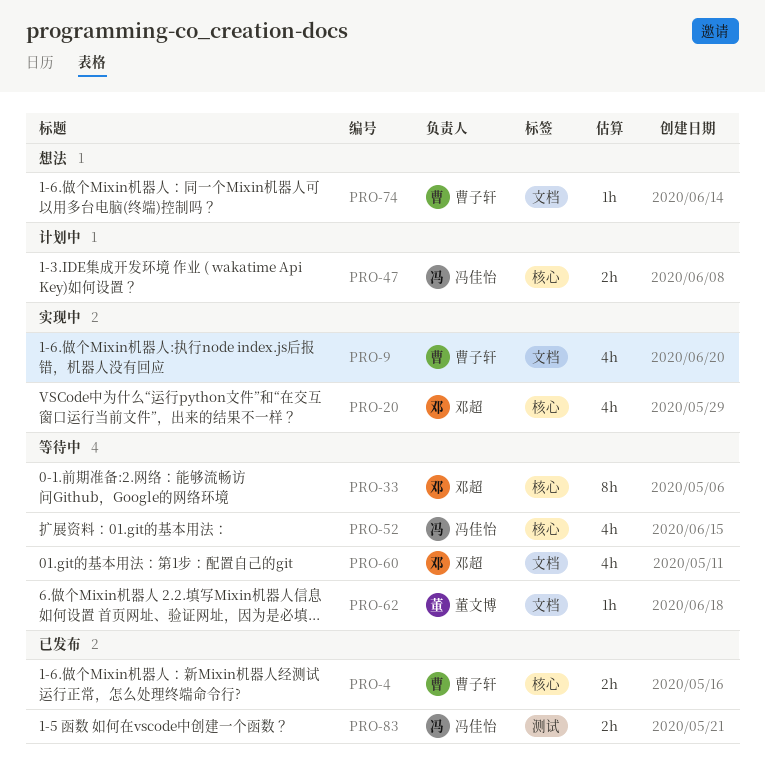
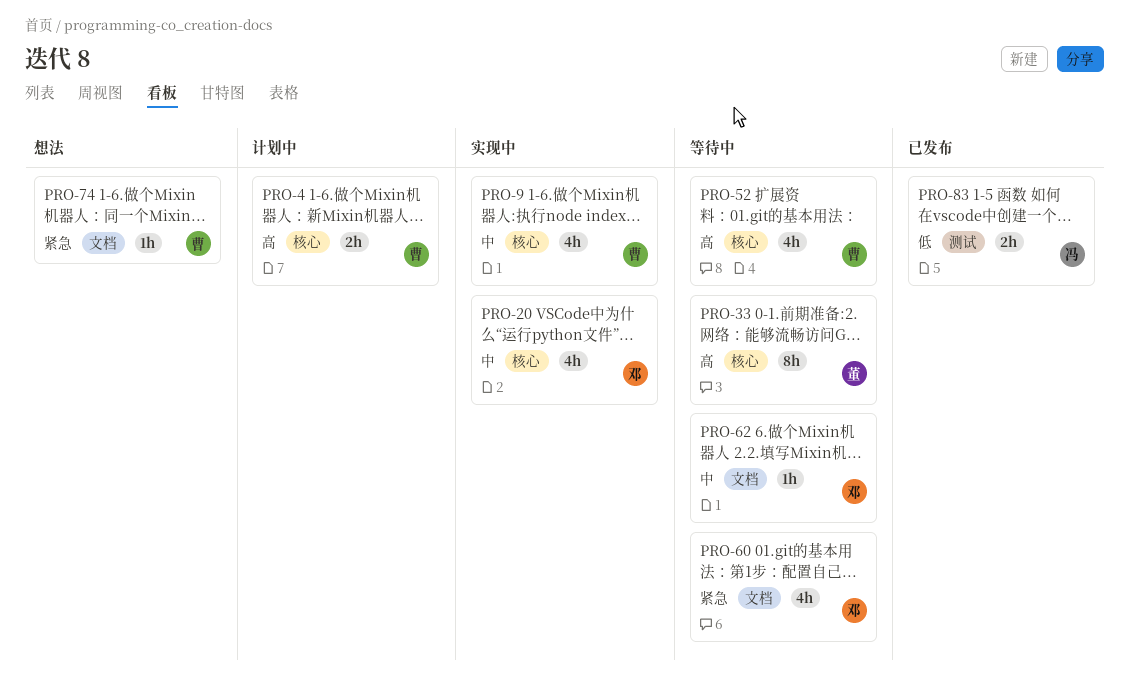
PRO-4, status: 已发布 -> 计划中
PRO-9, label: 文档 -> 核心
PRO-33, owner: 邓超 -> 董文博
PRO-47: present -> none
PRO-52, owner: 冯佳怡 -> 曹子轩
PRO-62, owner: 董文博 -> 邓超

